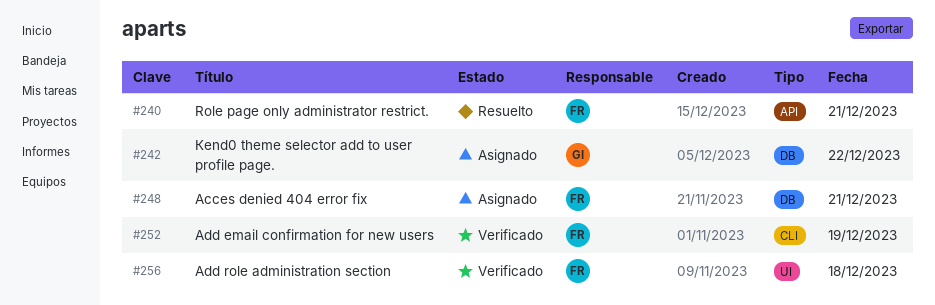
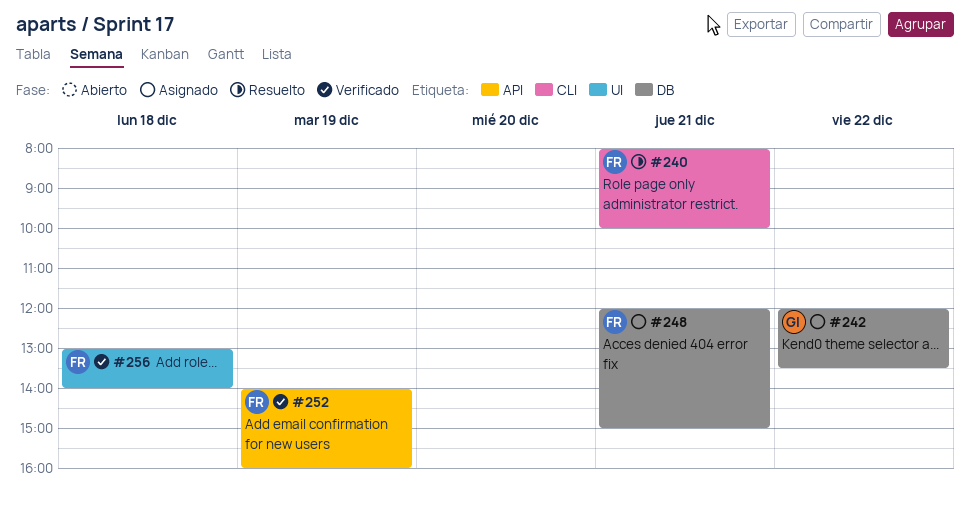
#240, label: API -> CLI
#252, label: CLI -> API

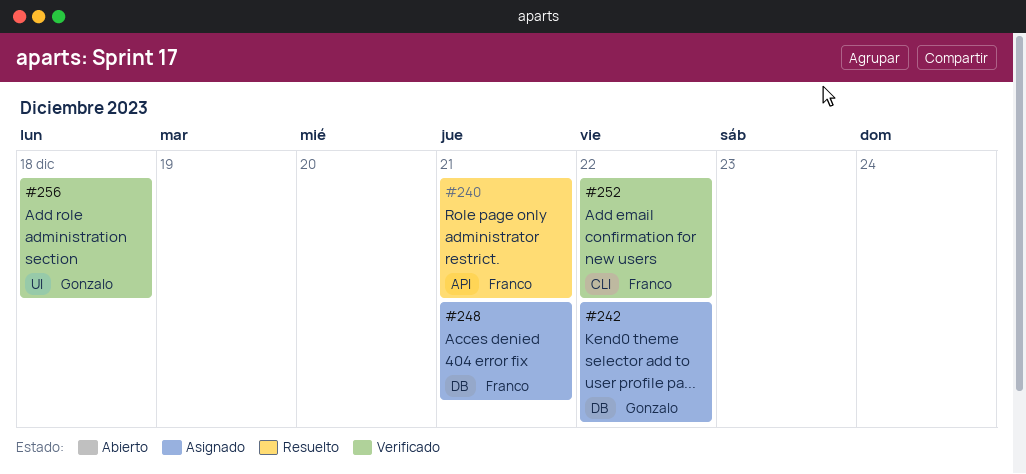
#240, label: CLI -> API
#252, label: API -> CLI
#252, day: Dec 19 -> Dec 22
#256, owner: Franco -> Gonzalo

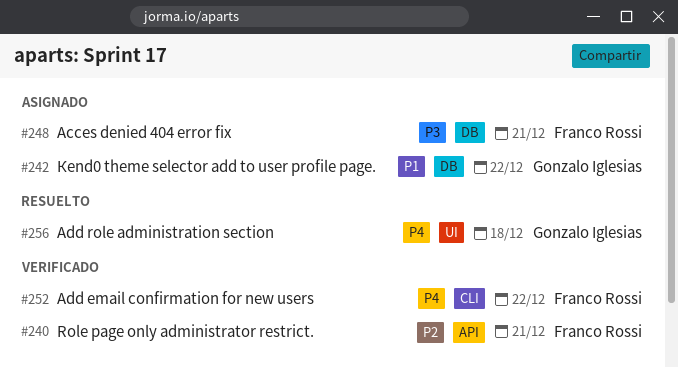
#240, status: Resuelto -> Verificado
#256, status: Verificado -> Resuelto

